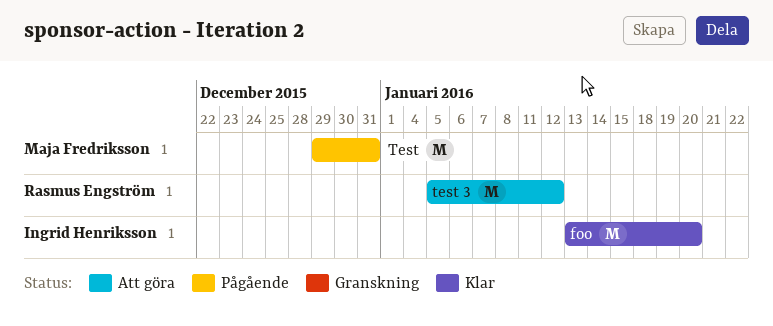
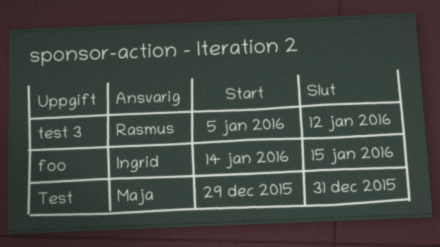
foo, start: Jan 13 -> Jan 14
foo, due: Jan 20 -> Jan 15

